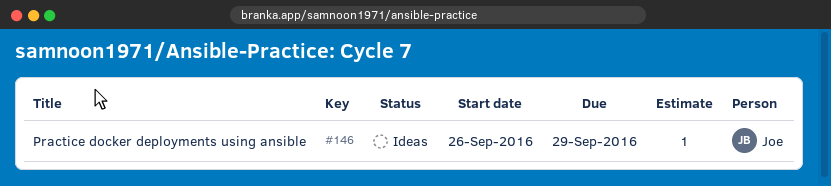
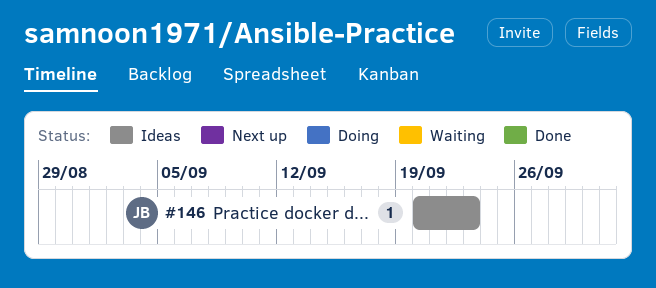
#146, start: Sep 26 -> Sep 20
#146, due: Sep 29 -> Sep 23

